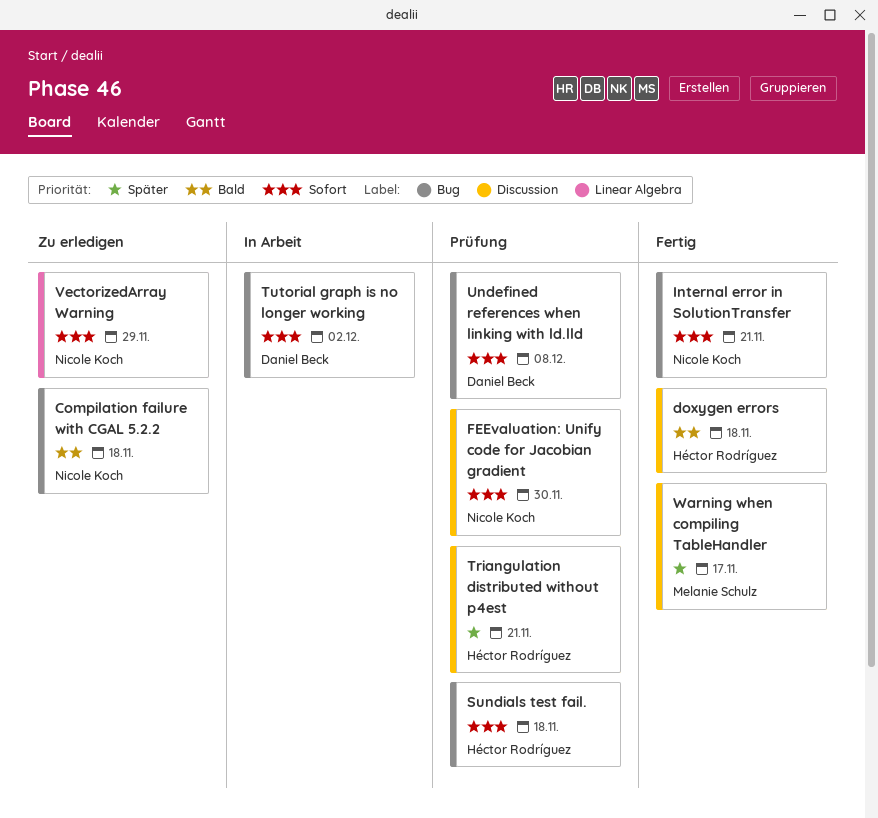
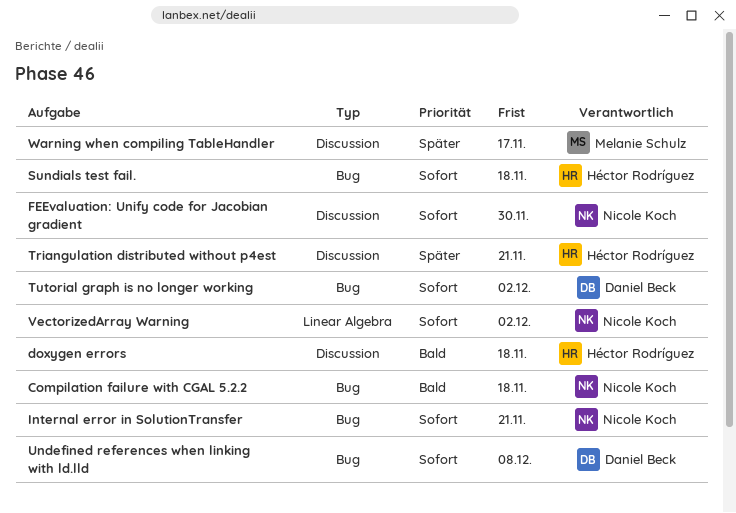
VectorizedArray Warning, due: Nov 29 -> Dec 2

